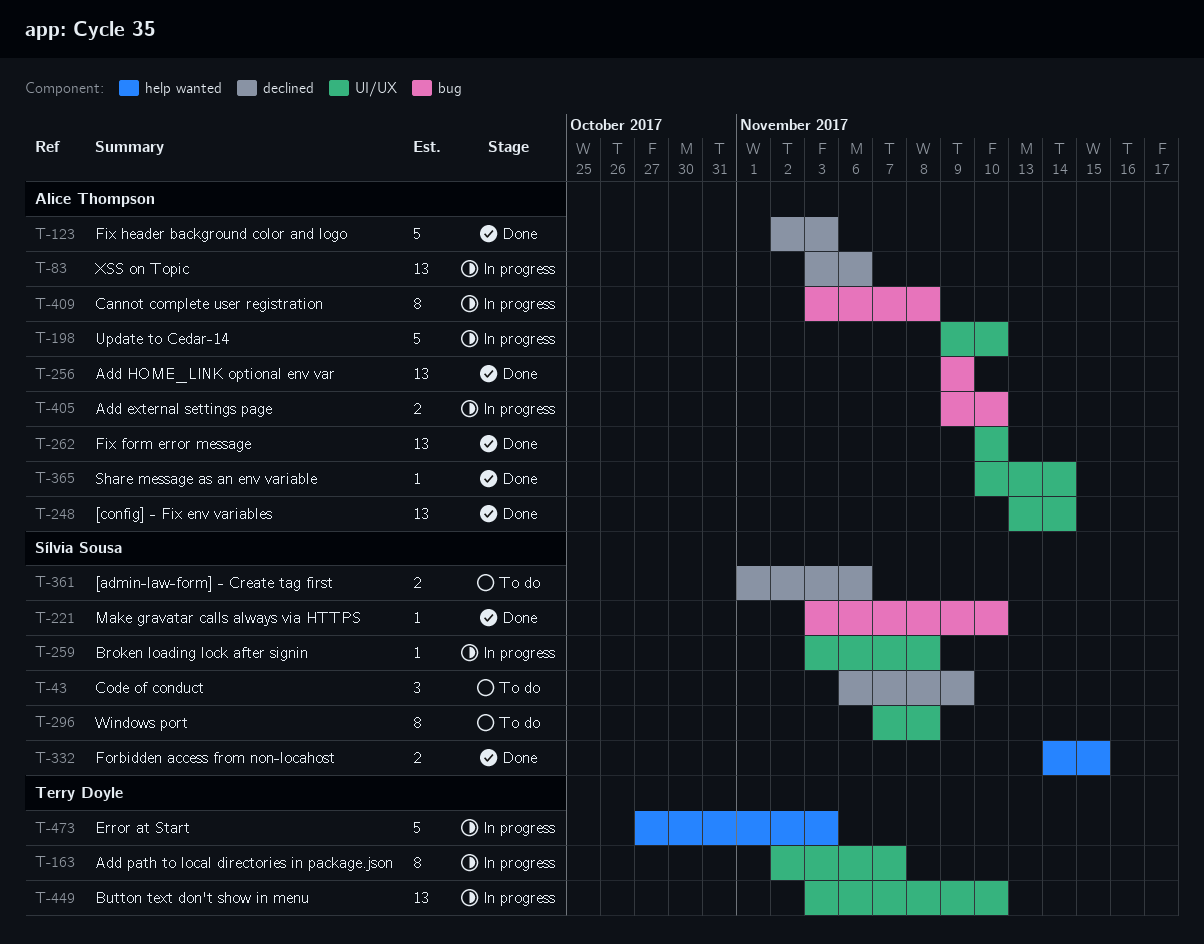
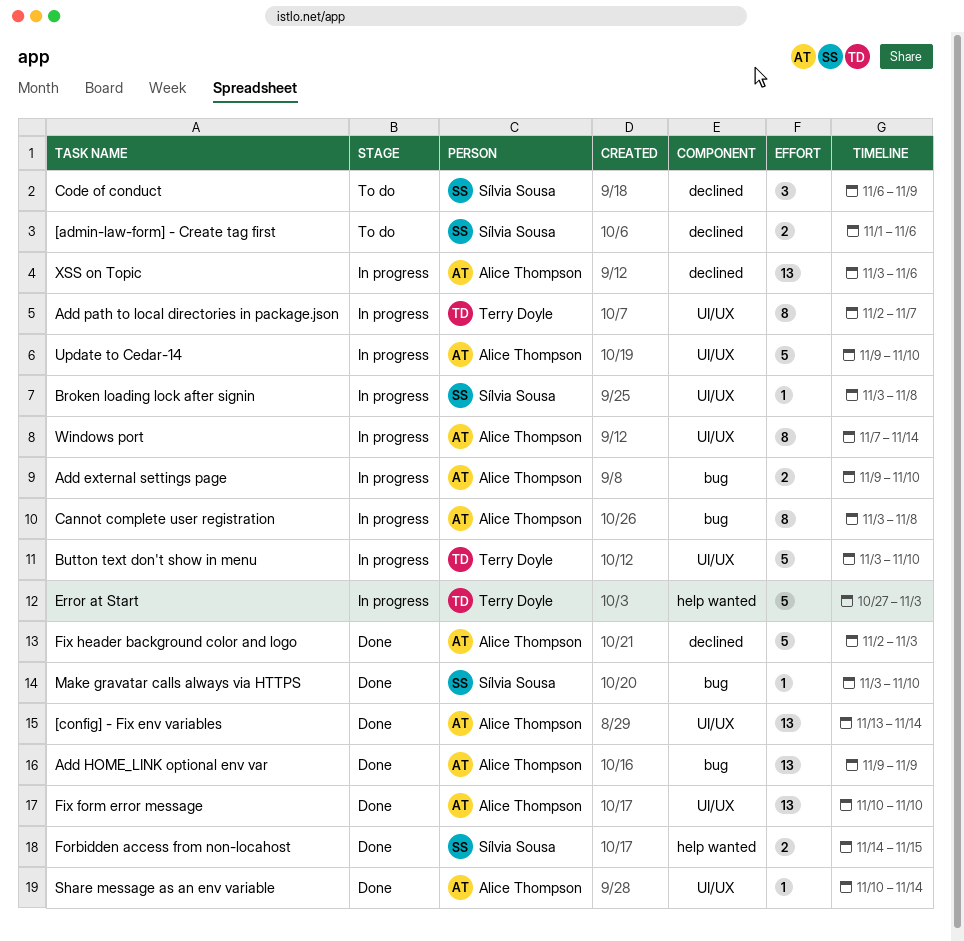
Button text don't show in menu, estimate: 13 -> 5
Windows port, status: To do -> In progress
Windows port, owner: Sílvia Sousa -> Alice Thompson
Windows port, due: Nov 8 -> Nov 14

